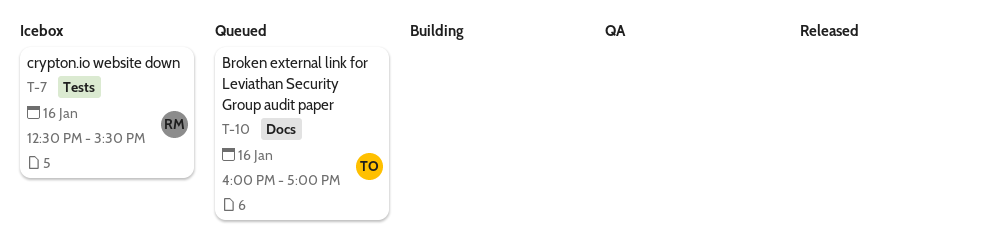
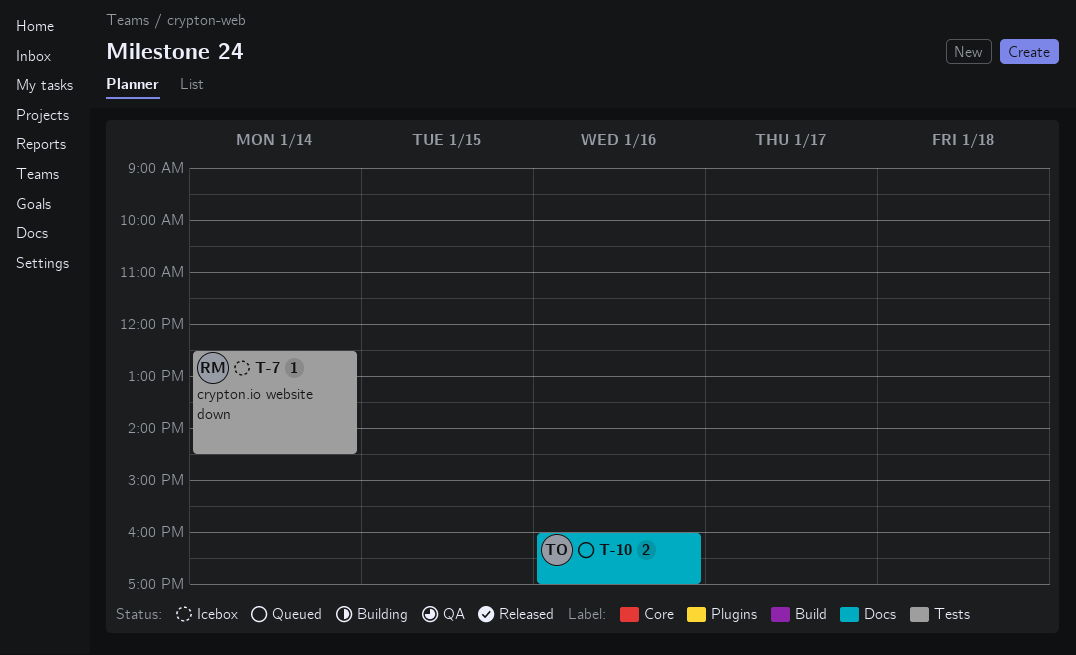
T-7, day: Jan 16 -> Jan 14
T-7, ends: 15:30 -> 14:30

